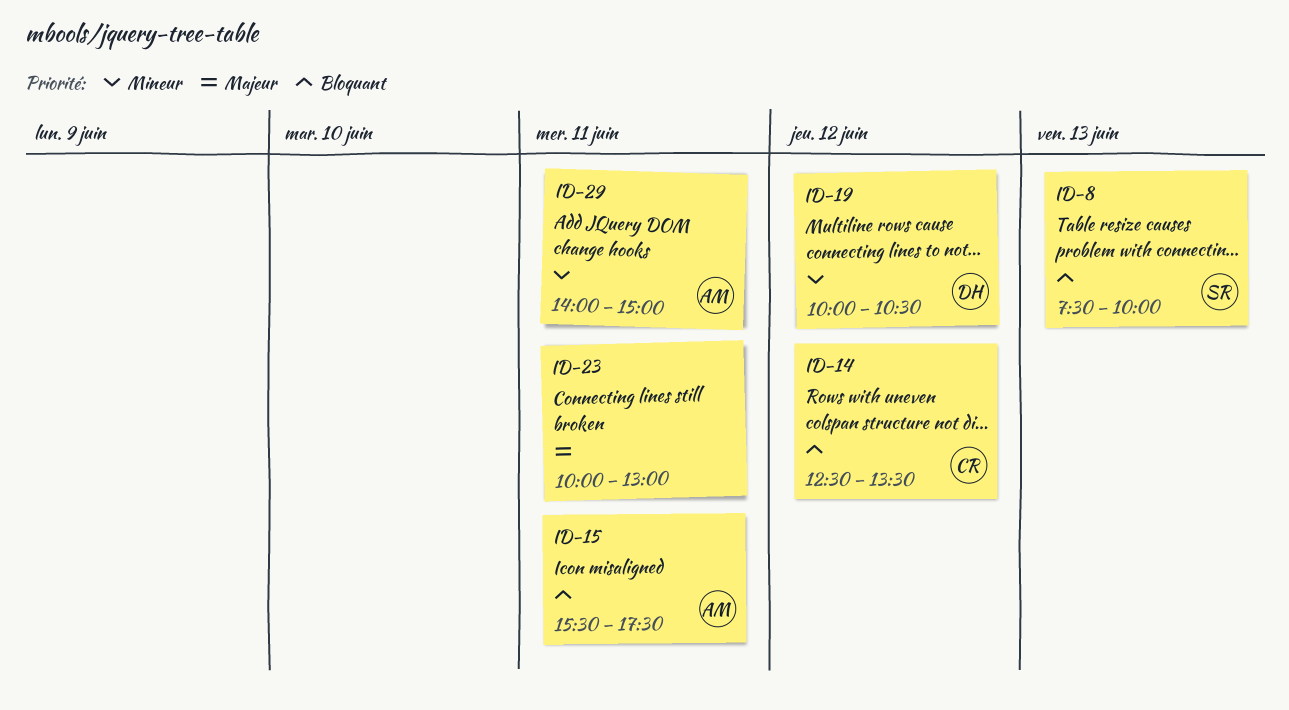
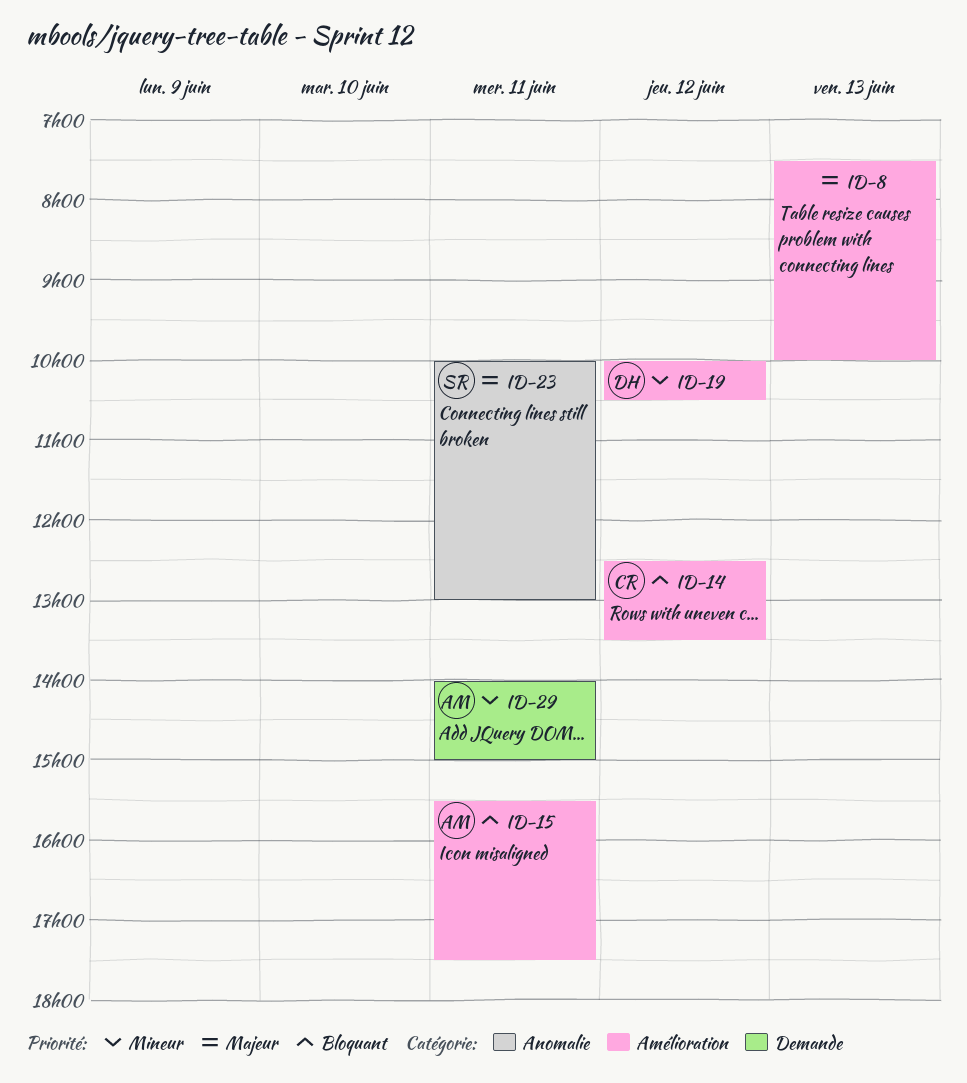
ID-8, owner: SR -> none
ID-8, priority: Bloquant -> Majeur
ID-23, owner: none -> SR

